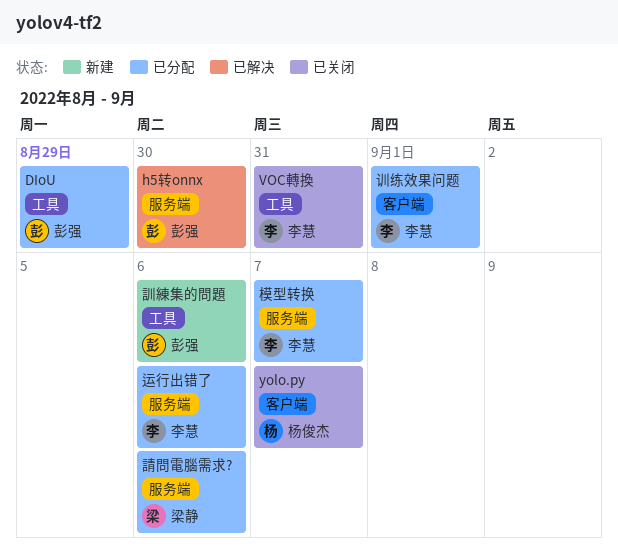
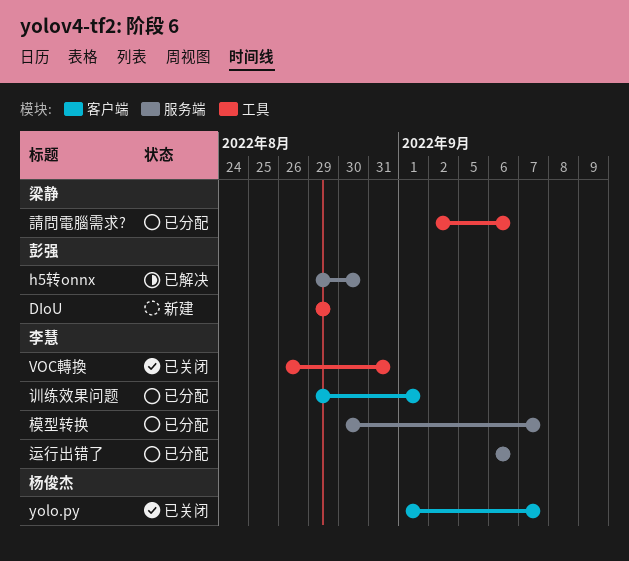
DIoU, status: 已分配 -> 新建
訓練集的問題: present -> none
請問電腦需求?, label: 服务端 -> 工具

